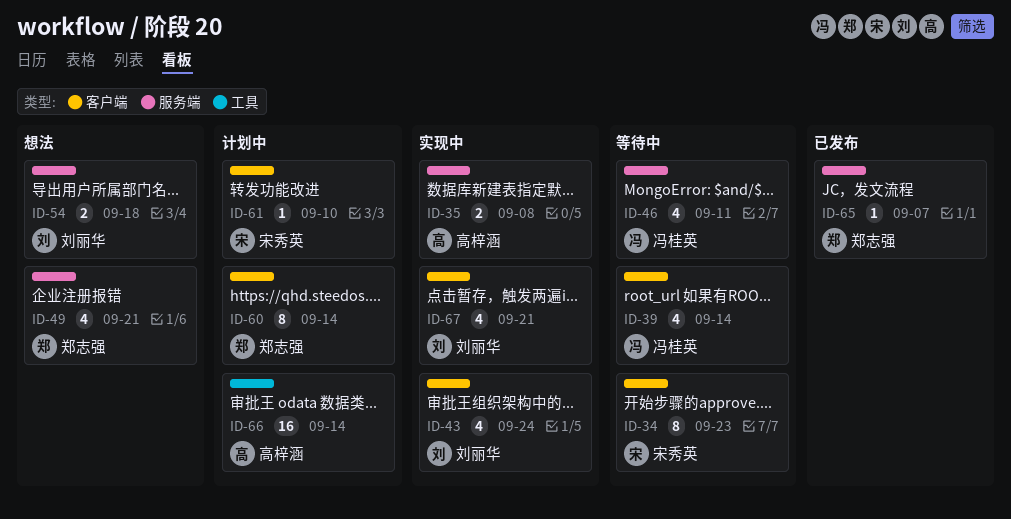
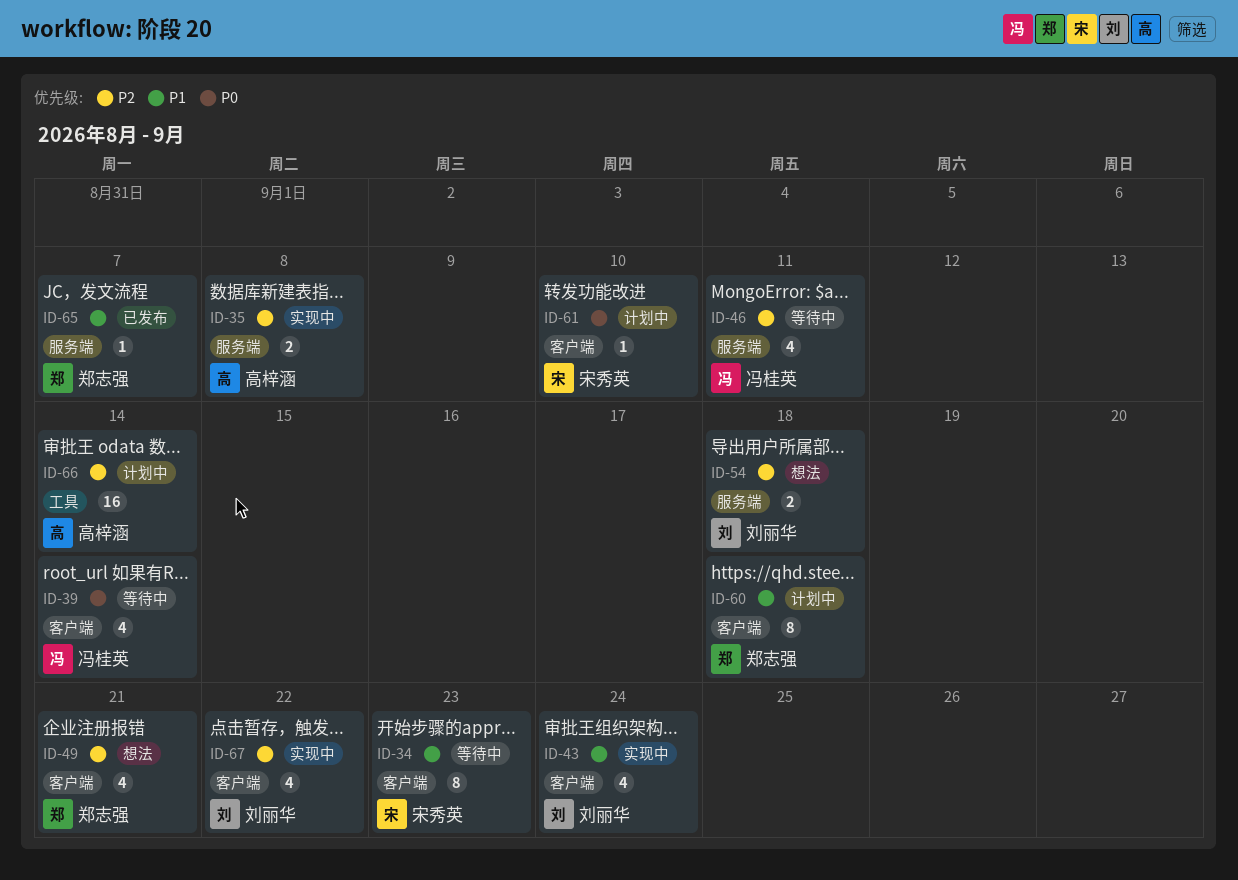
ID-49, label: 服务端 -> 客户端
ID-60, due: Sep 14 -> Sep 18
ID-67, due: Sep 21 -> Sep 22

